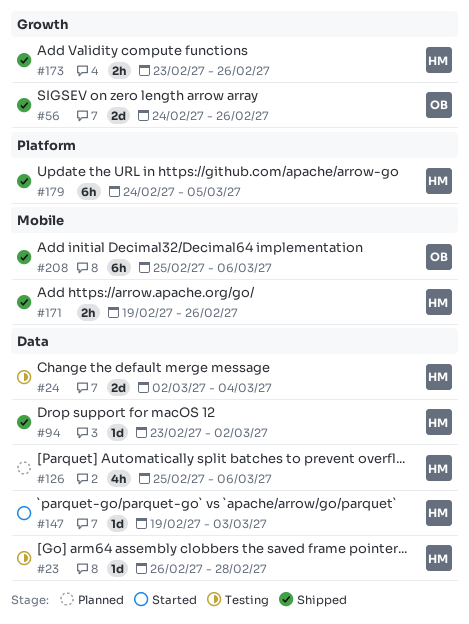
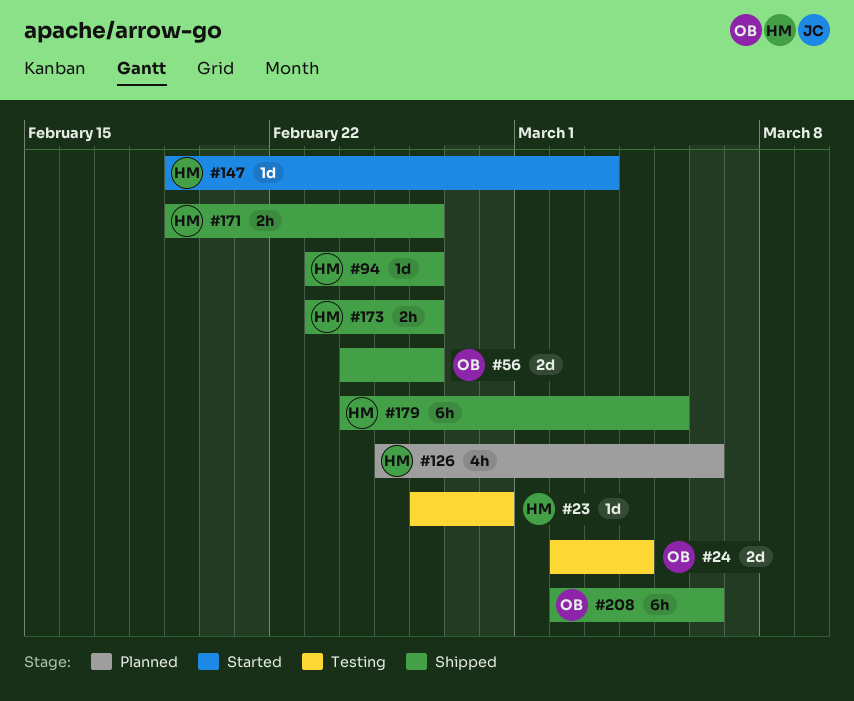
#24, owner: HM -> OB
#94, due: Mar 2 -> Feb 26
#208, start: Feb 25 -> Mar 2

